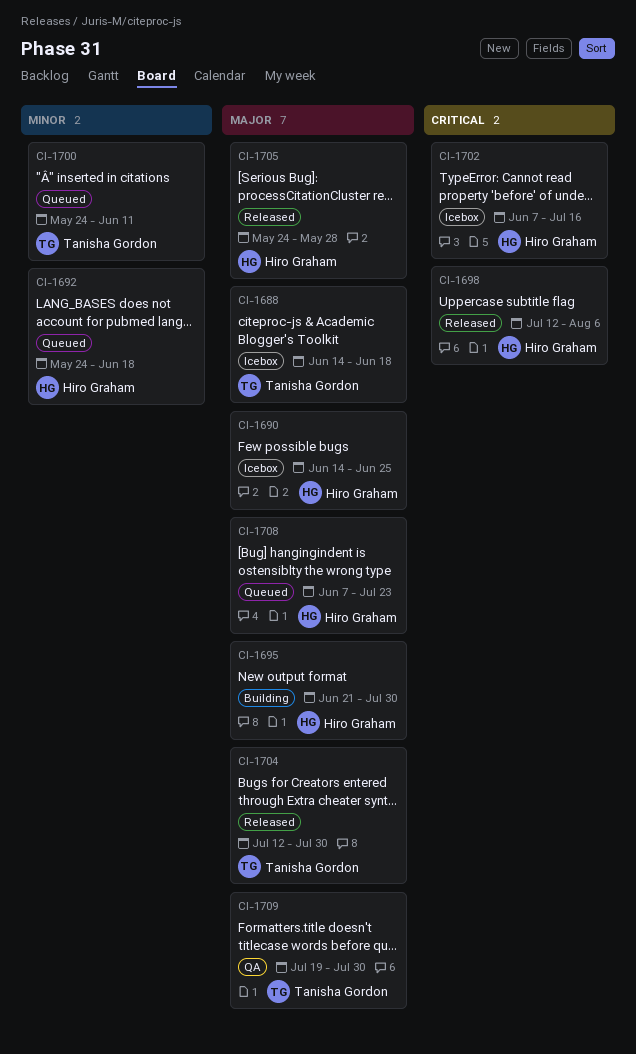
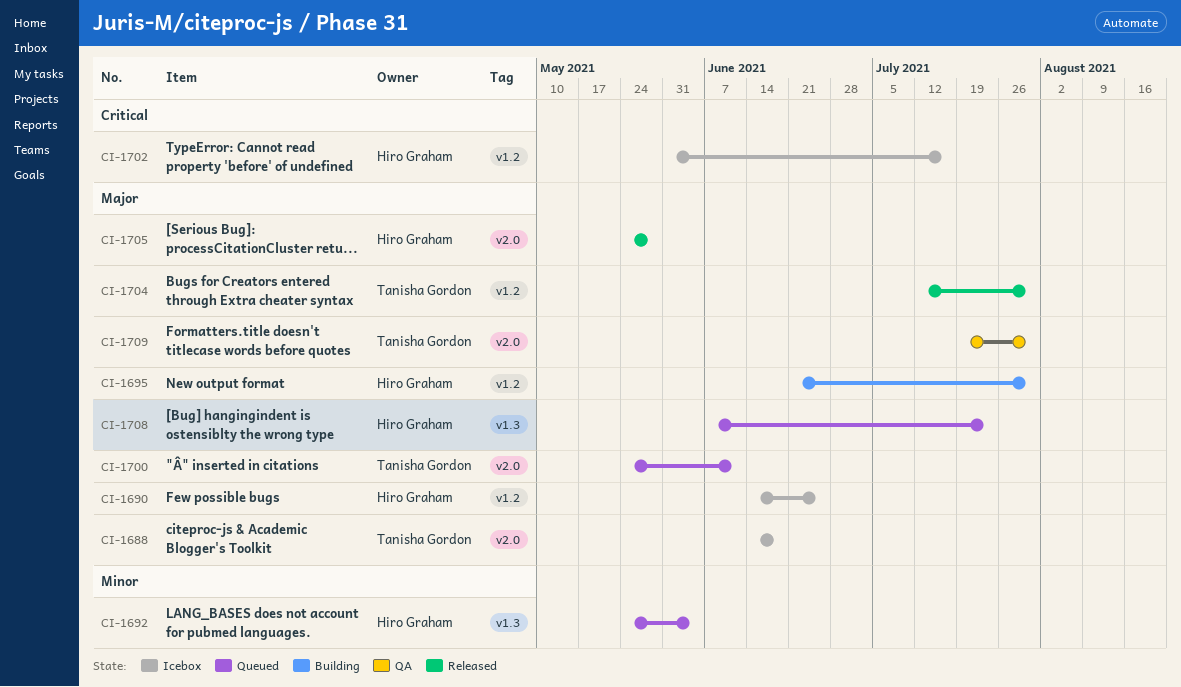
CI-1692, due: Jun 18 -> Jun 4
CI-1698: present -> none
CI-1700, priority: Minor -> Major
CI-1702, start: Jun 7 -> May 31

